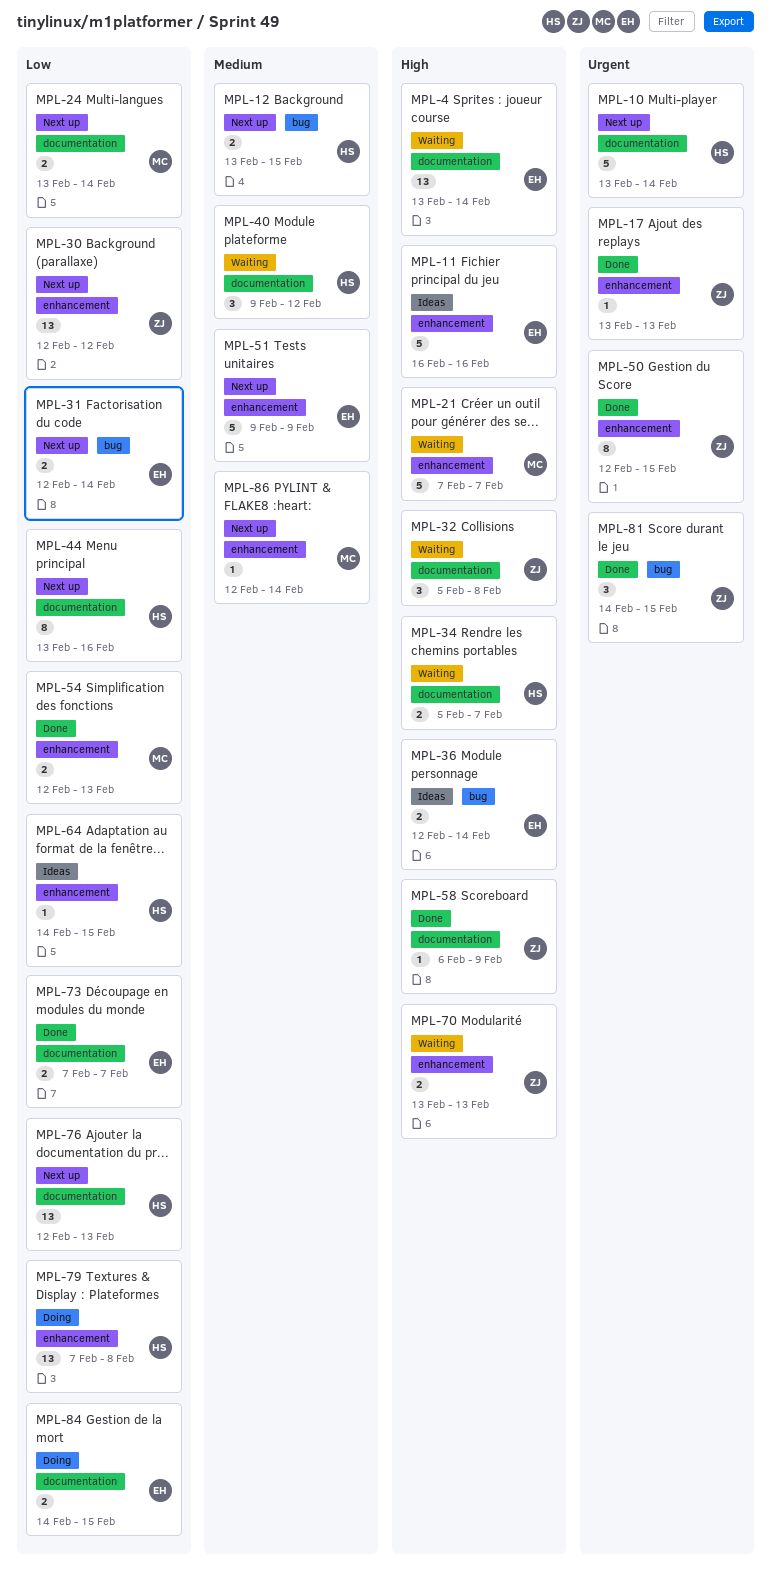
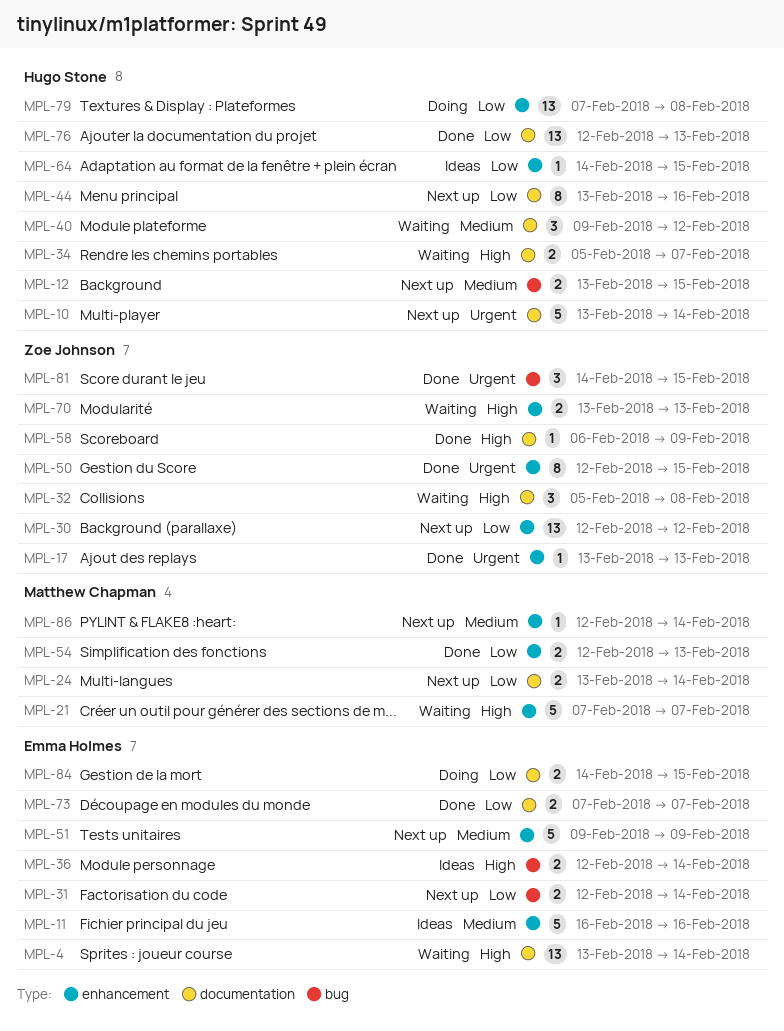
MPL-11, priority: High -> Medium
MPL-76, status: Next up -> Done

